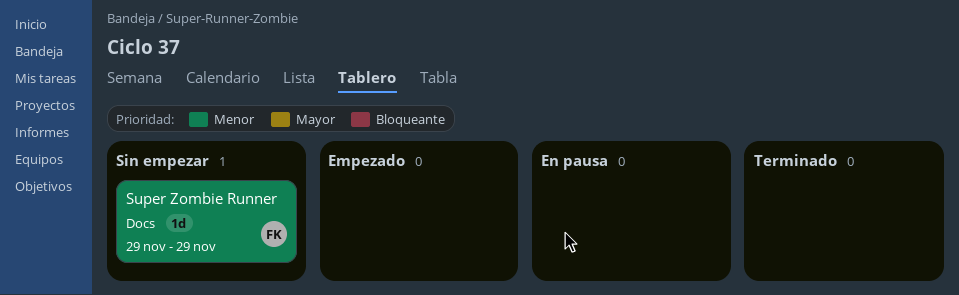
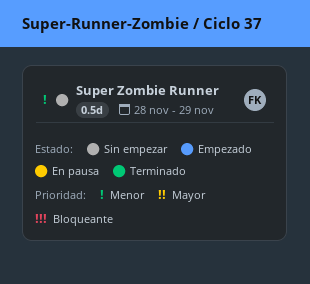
Super Zombie Runner, estimate: 1d -> 0.5d
Super Zombie Runner, start: Nov 29 -> Nov 28

